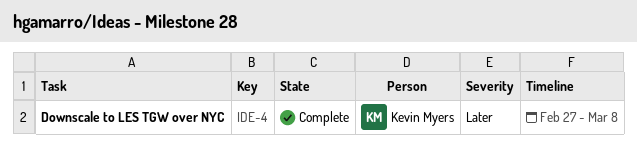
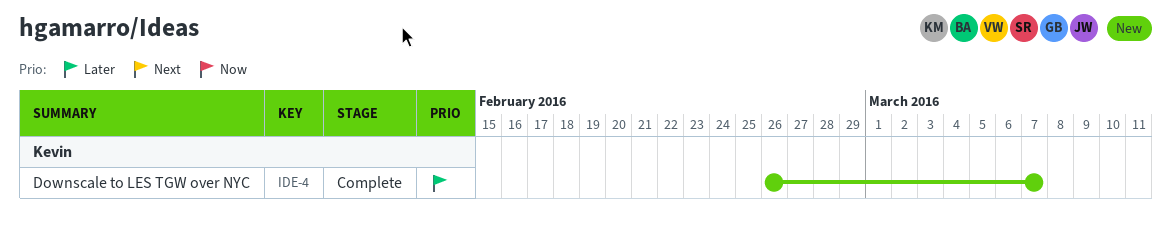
IDE-4, start: Feb 27 -> Feb 26
IDE-4, due: Mar 8 -> Mar 7

